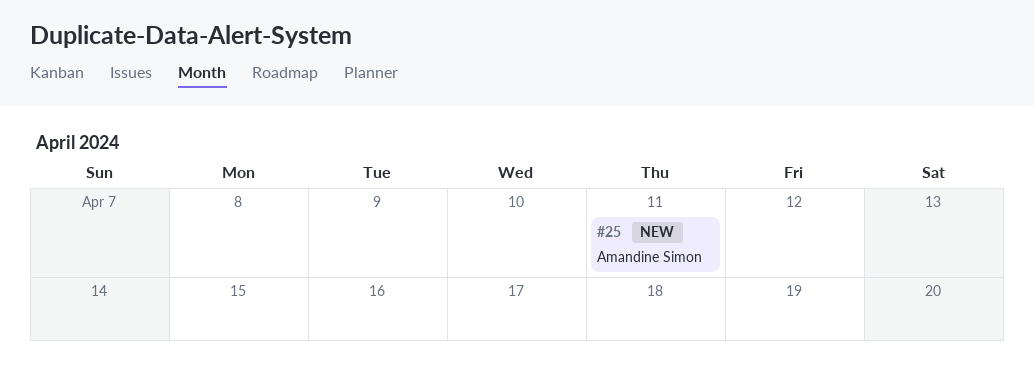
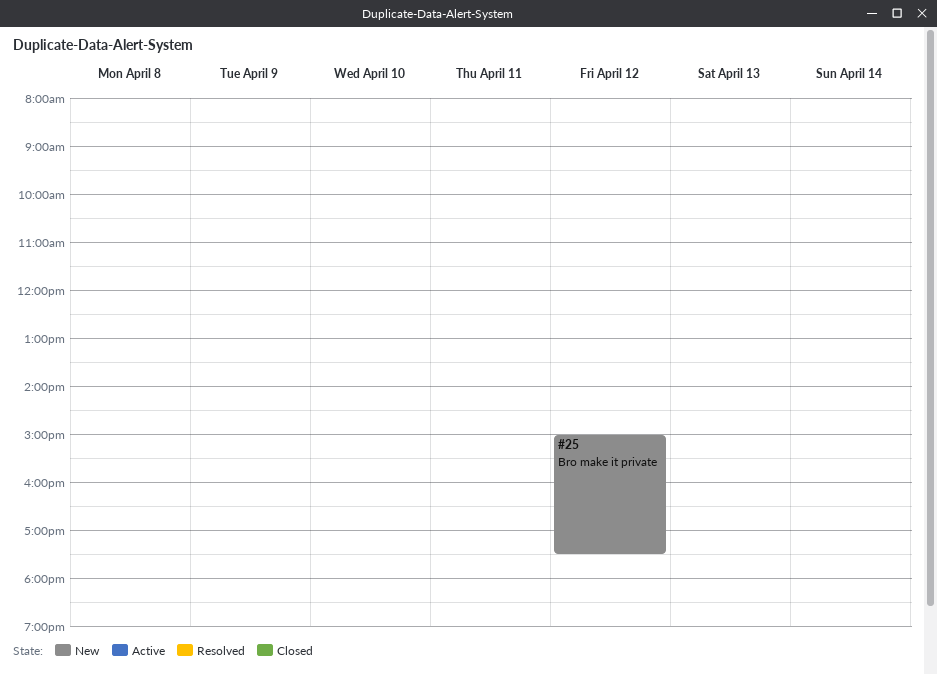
#25, day: Apr 11 -> Apr 12

